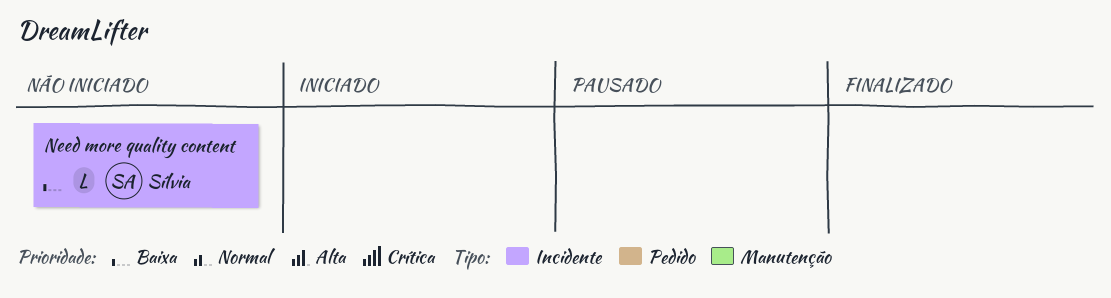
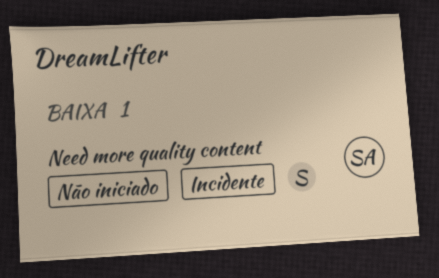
Need more quality content, estimate: L -> S

